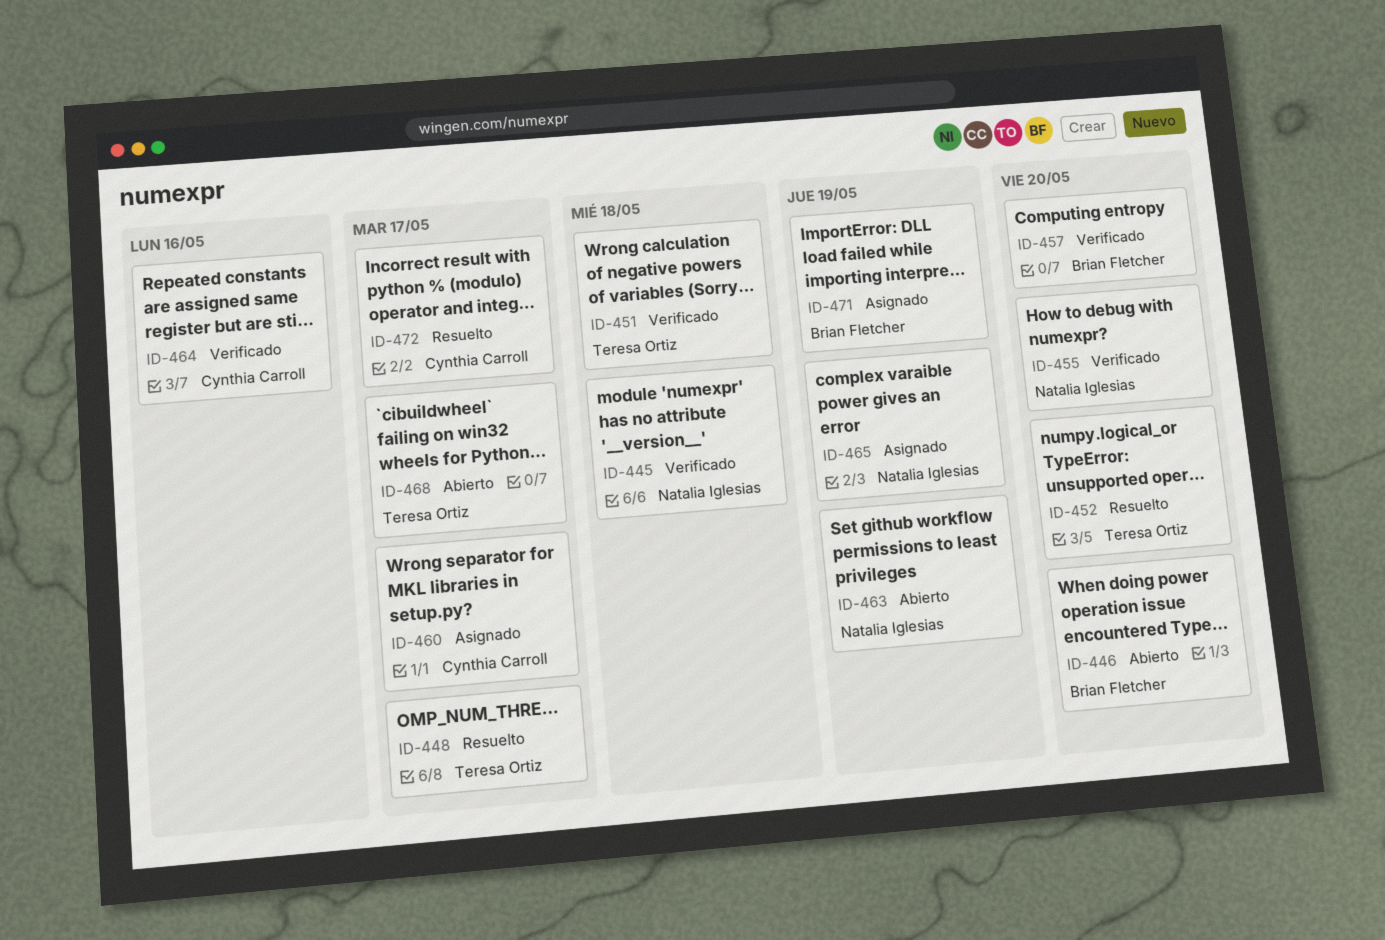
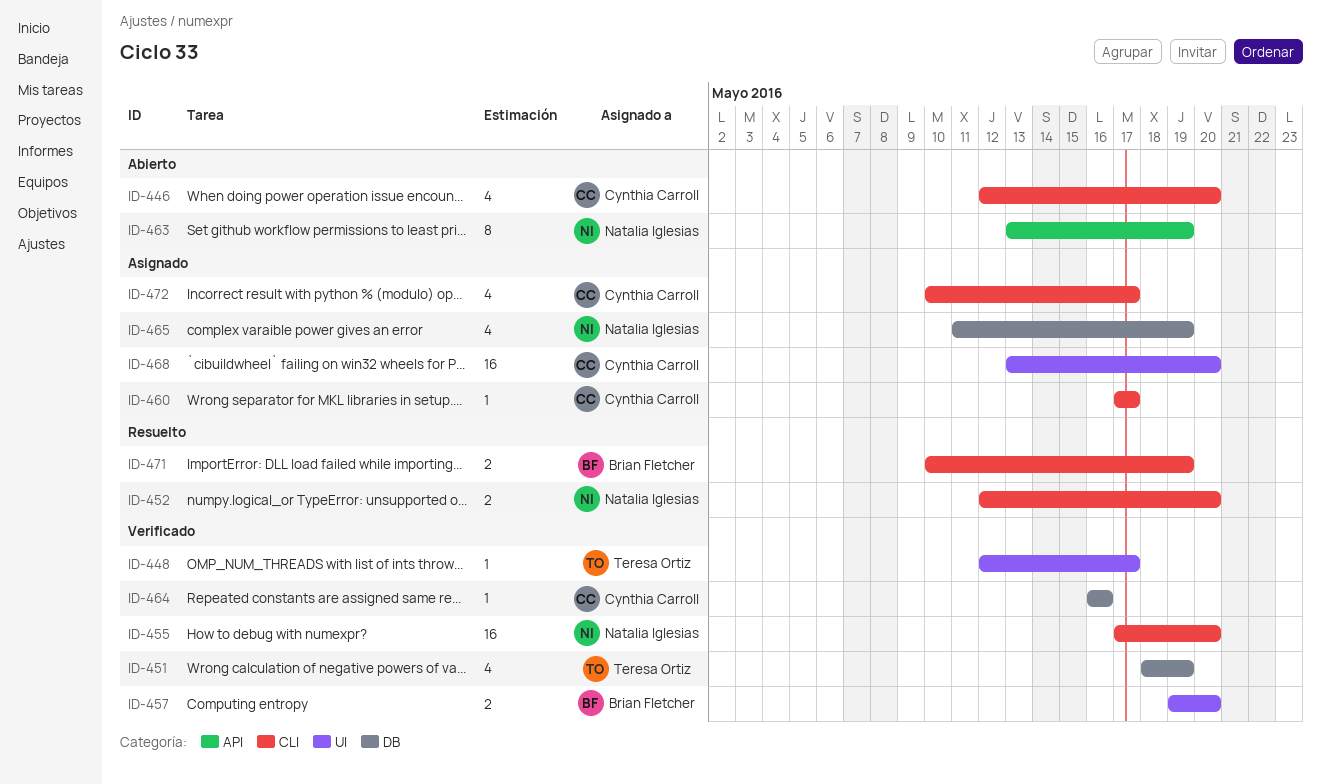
ID-445: present -> none
ID-446, owner: Brian Fletcher -> Cynthia Carroll
ID-448, status: Resuelto -> Verificado
ID-451, due: May 18 -> May 19
ID-452, owner: Teresa Ortiz -> Natalia Iglesias
ID-468, status: Abierto -> Asignado
ID-468, owner: Teresa Ortiz -> Cynthia Carroll
ID-468, due: May 17 -> May 20
ID-471, status: Asignado -> Resuelto
ID-472, status: Resuelto -> Asignado

